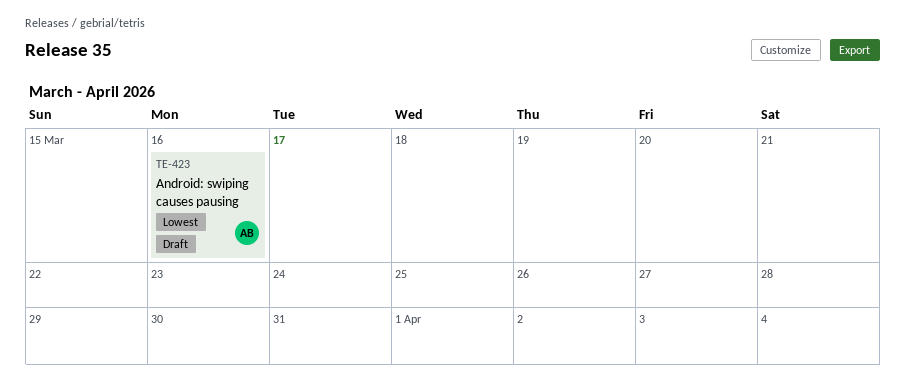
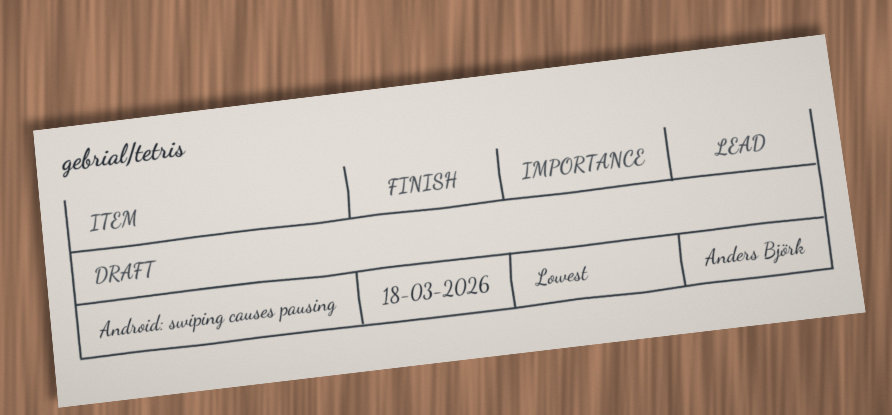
Android: swiping causes pausing, due: Mar 16 -> Mar 18

